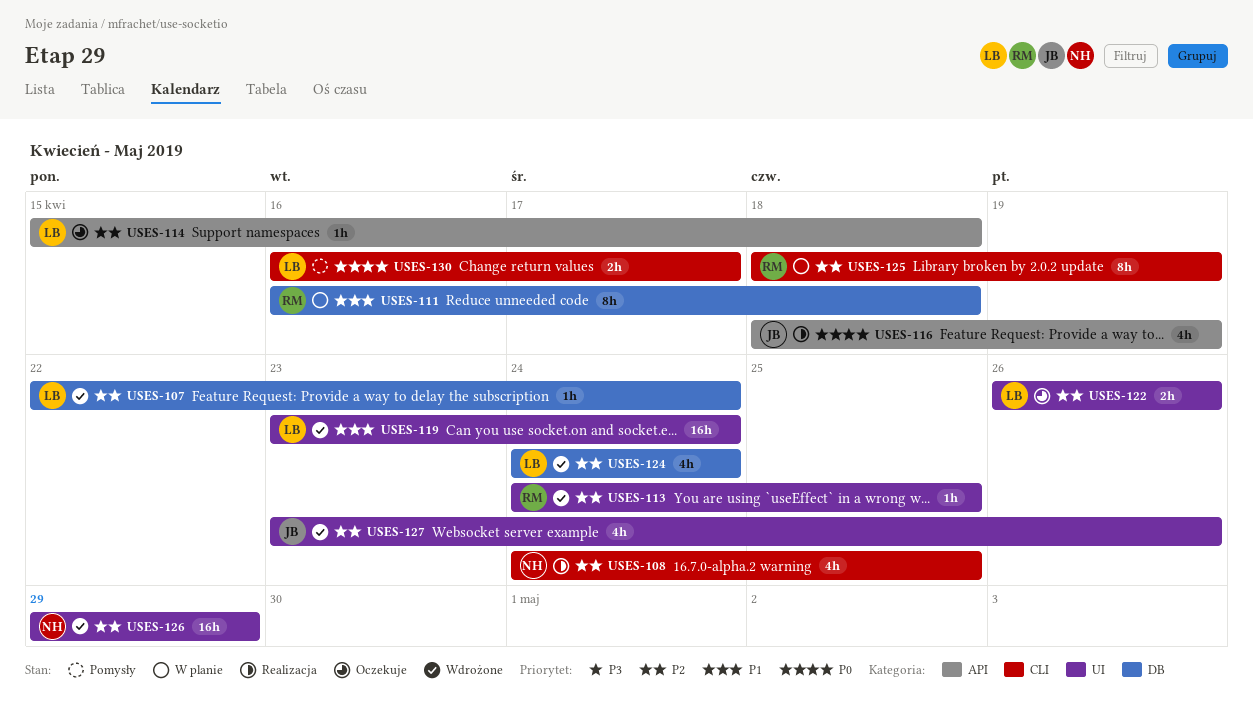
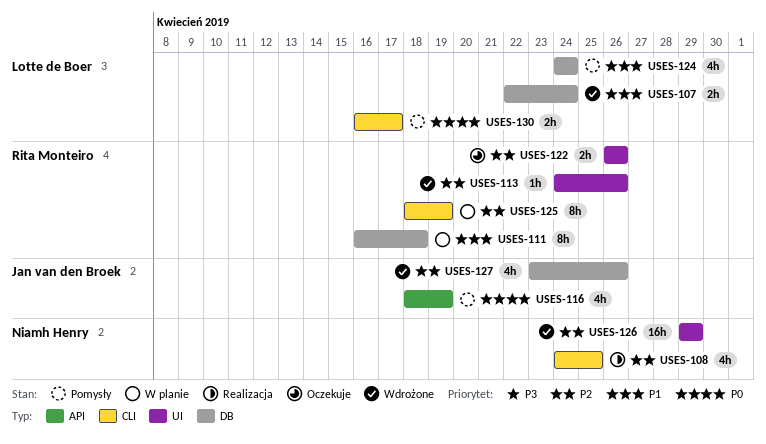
USES-107, priority: P2 -> P1
USES-107, estimate: 1h -> 2h
USES-113, due: Apr 25 -> Apr 26
USES-114: present -> none
USES-116, status: Realizacja -> Pomysły
USES-119: present -> none
USES-122, owner: Lotte de Boer -> Rita Monteiro
USES-124, status: Wdrożone -> Pomysły
USES-124, priority: P2 -> P1
USES-127, label: UI -> DB

